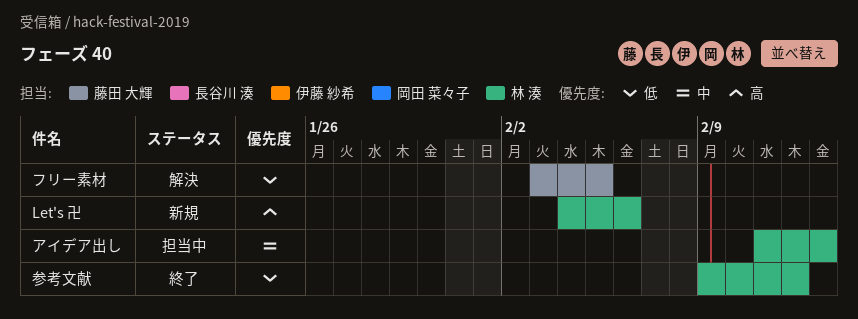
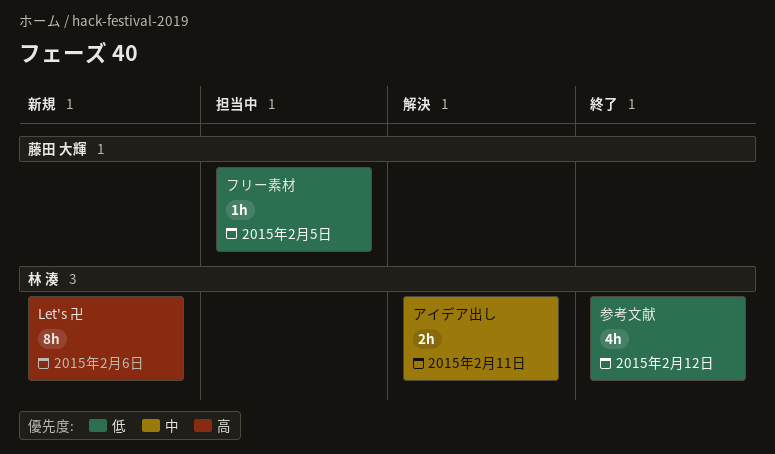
アイデア出し, status: 担当中 -> 解決
アイデア出し, due: Feb 13 -> Feb 11
フリー素材, status: 解決 -> 担当中

